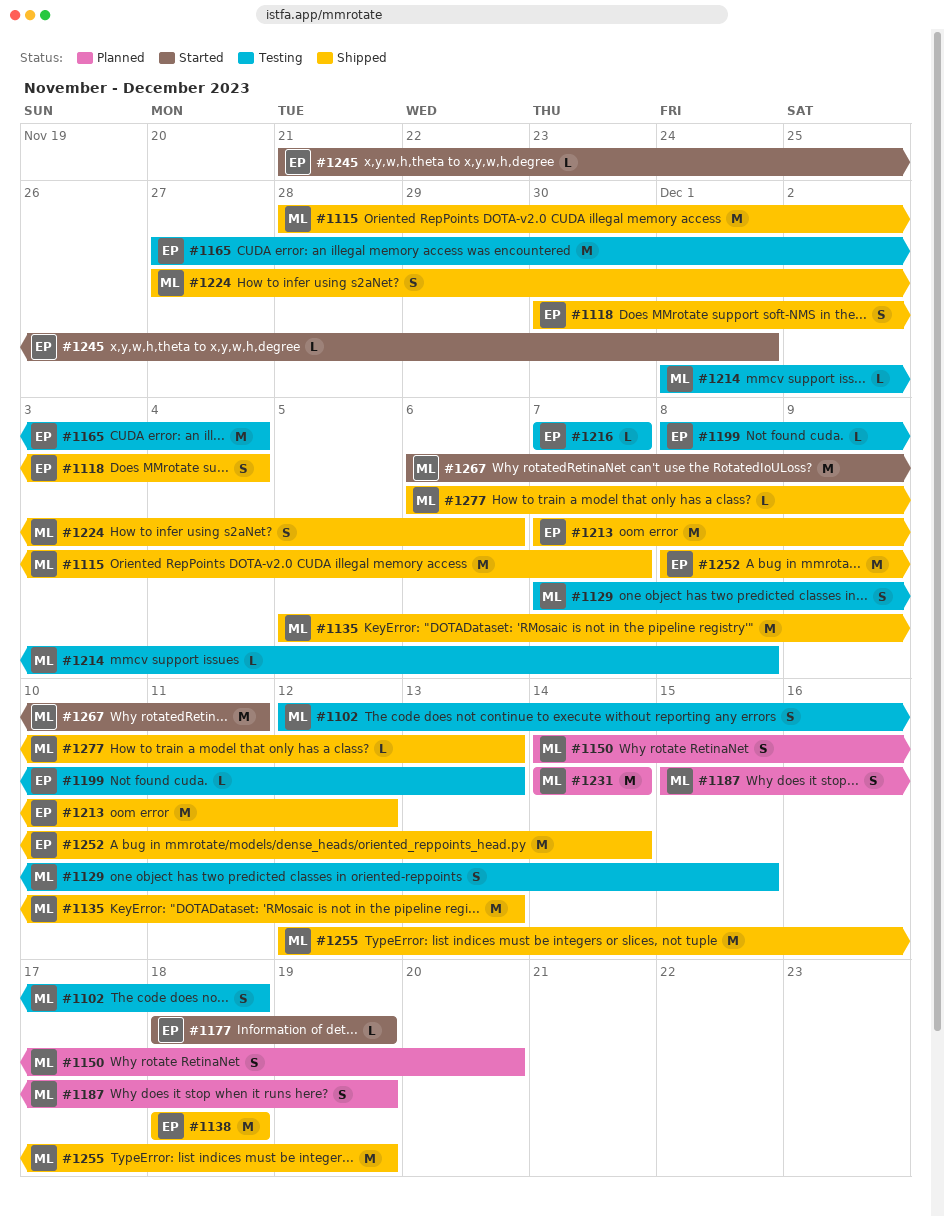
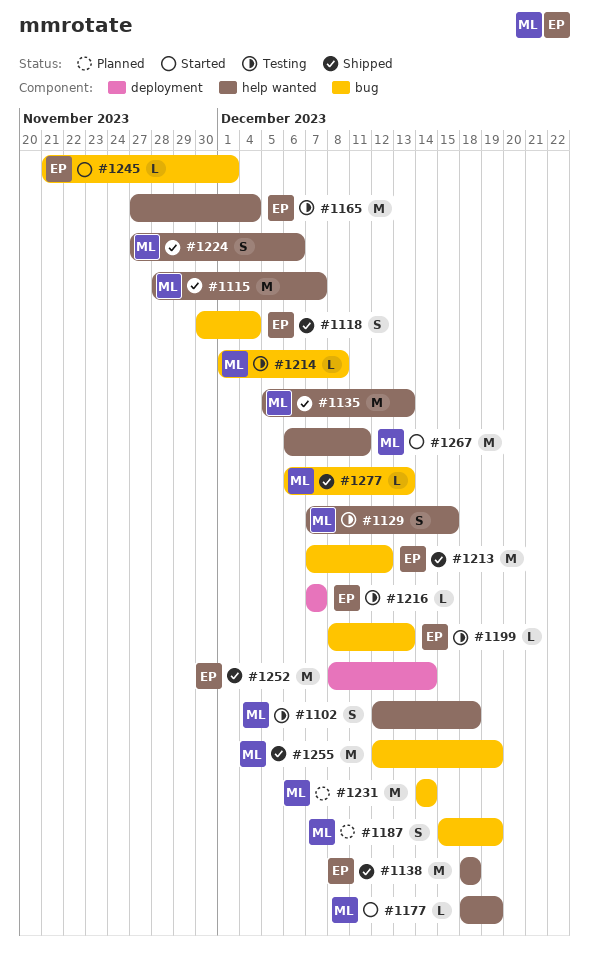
#1150: present -> none
#1177, owner: EP -> ML

